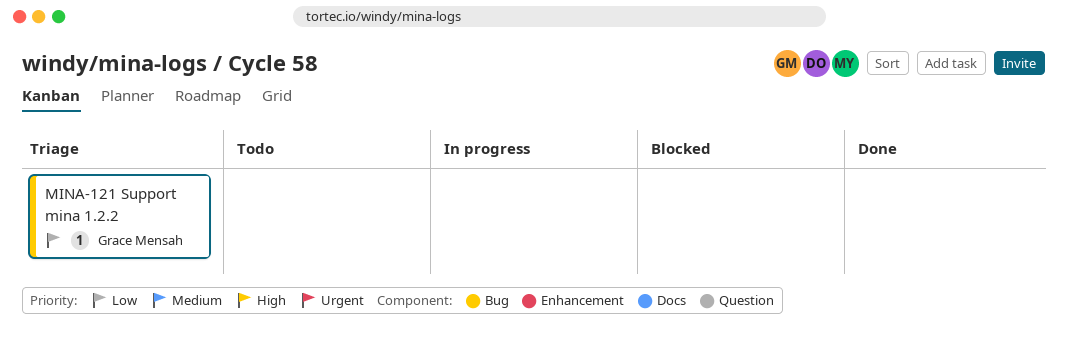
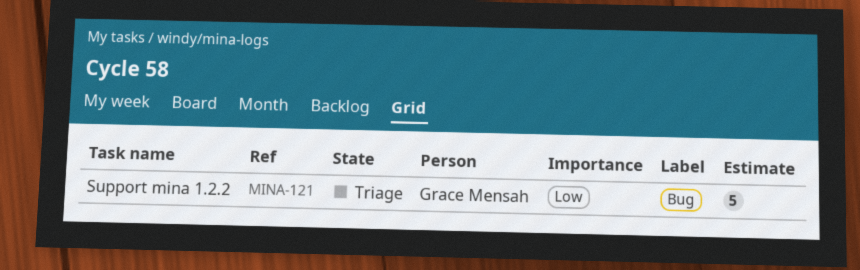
MINA-121, estimate: 1 -> 5

